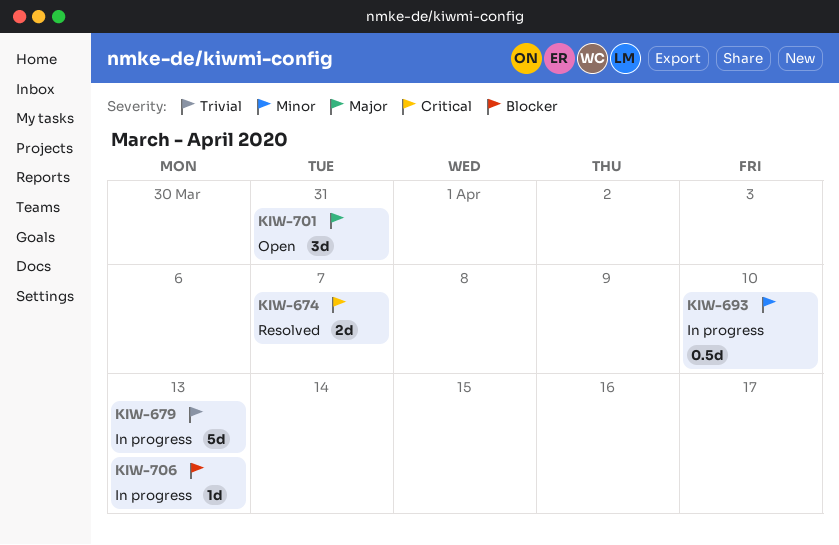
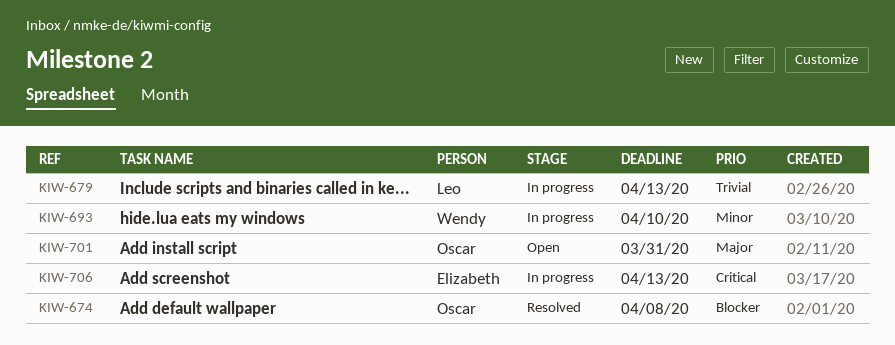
KIW-674, priority: Critical -> Blocker
KIW-674, due: Apr 7 -> Apr 8
KIW-706, priority: Blocker -> Critical

